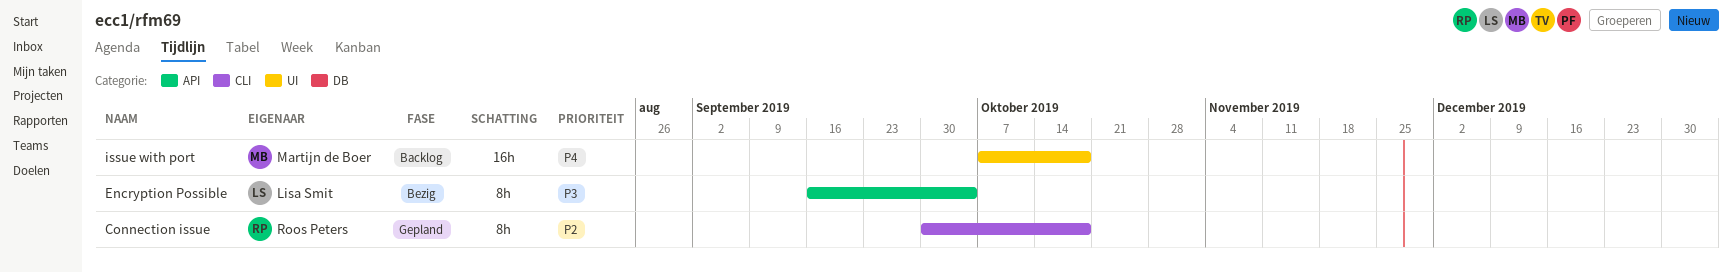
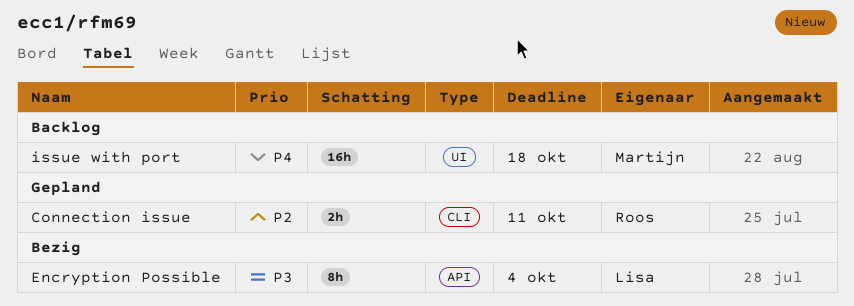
Connection issue, estimate: 8h -> 2h
Connection issue, due: Oct 18 -> Oct 11

